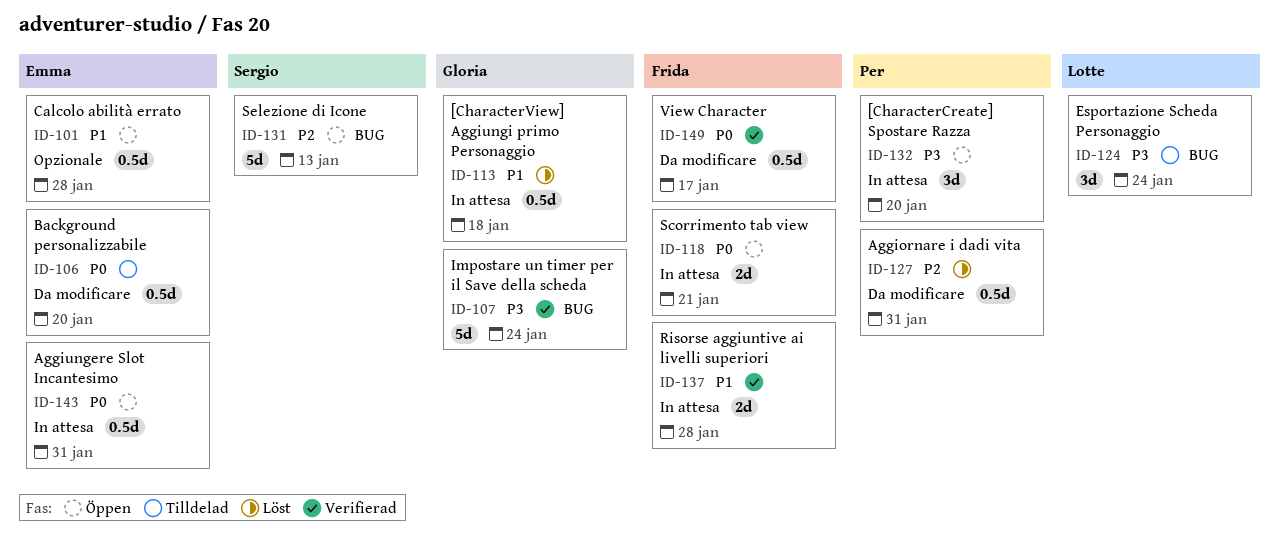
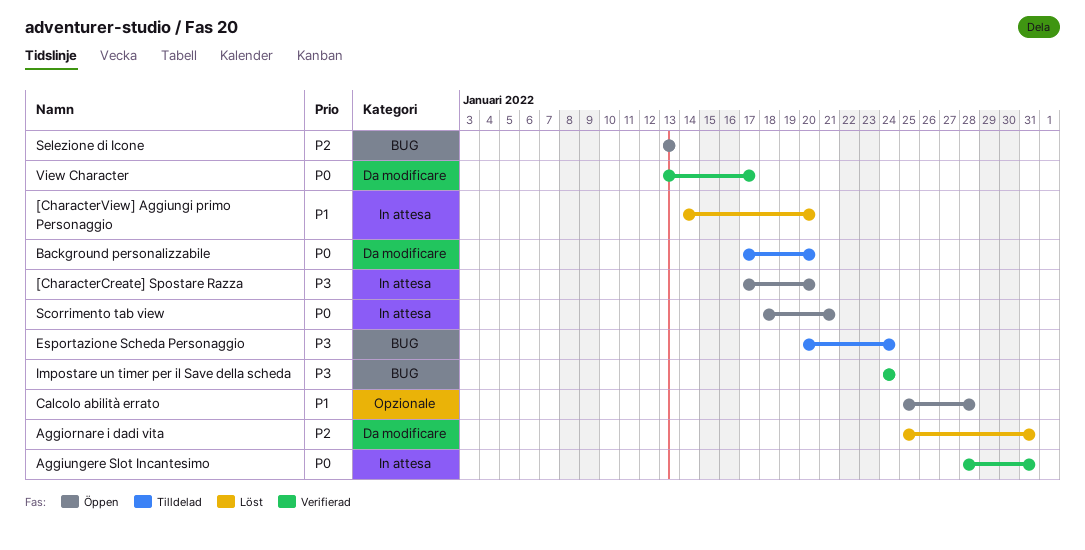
[CharacterView] Aggiungi primo Personaggio, due: Jan 18 -> Jan 20
Aggiungere Slot Incantesimo, status: Öppen -> Verifierad
Risorse aggiuntive ai livelli superiori: present -> none

